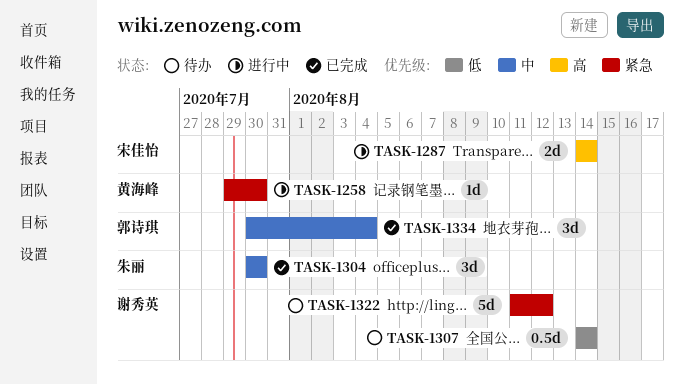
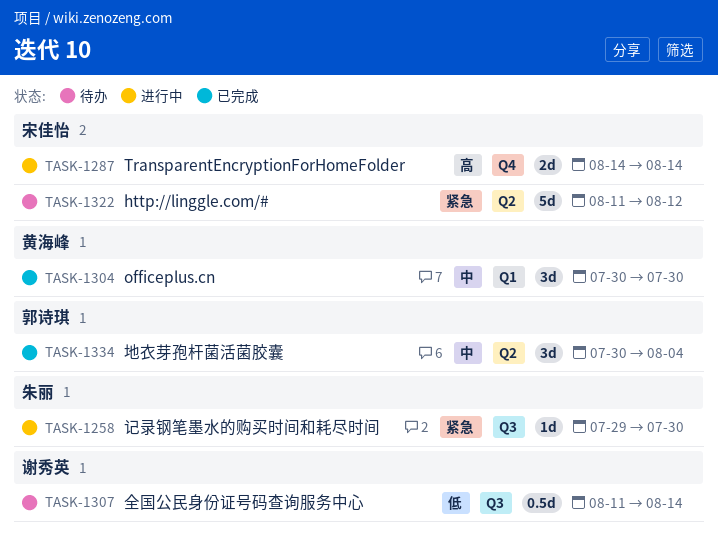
TASK-1258, owner: 黄海峰 -> 朱丽
TASK-1304, owner: 朱丽 -> 黄海峰
TASK-1307, start: Aug 14 -> Aug 11
TASK-1322, owner: 谢秀英 -> 宋佳怡

